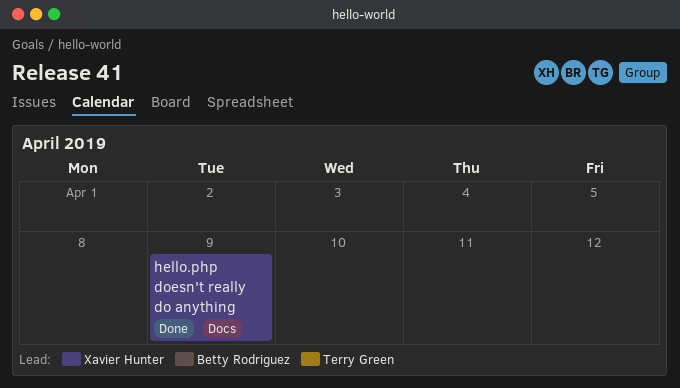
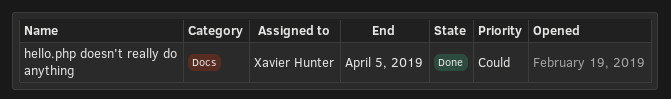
hello.php doesn't really do anything, due: Apr 9 -> Apr 5

